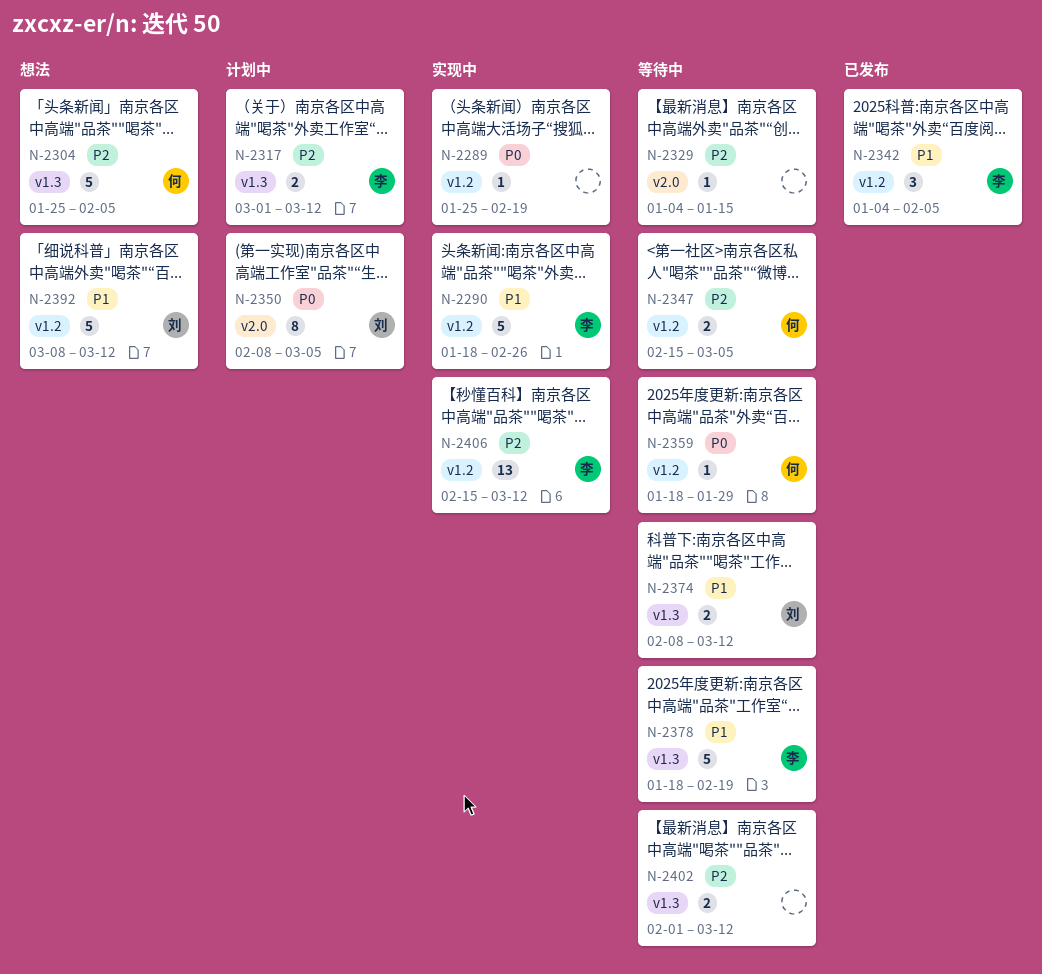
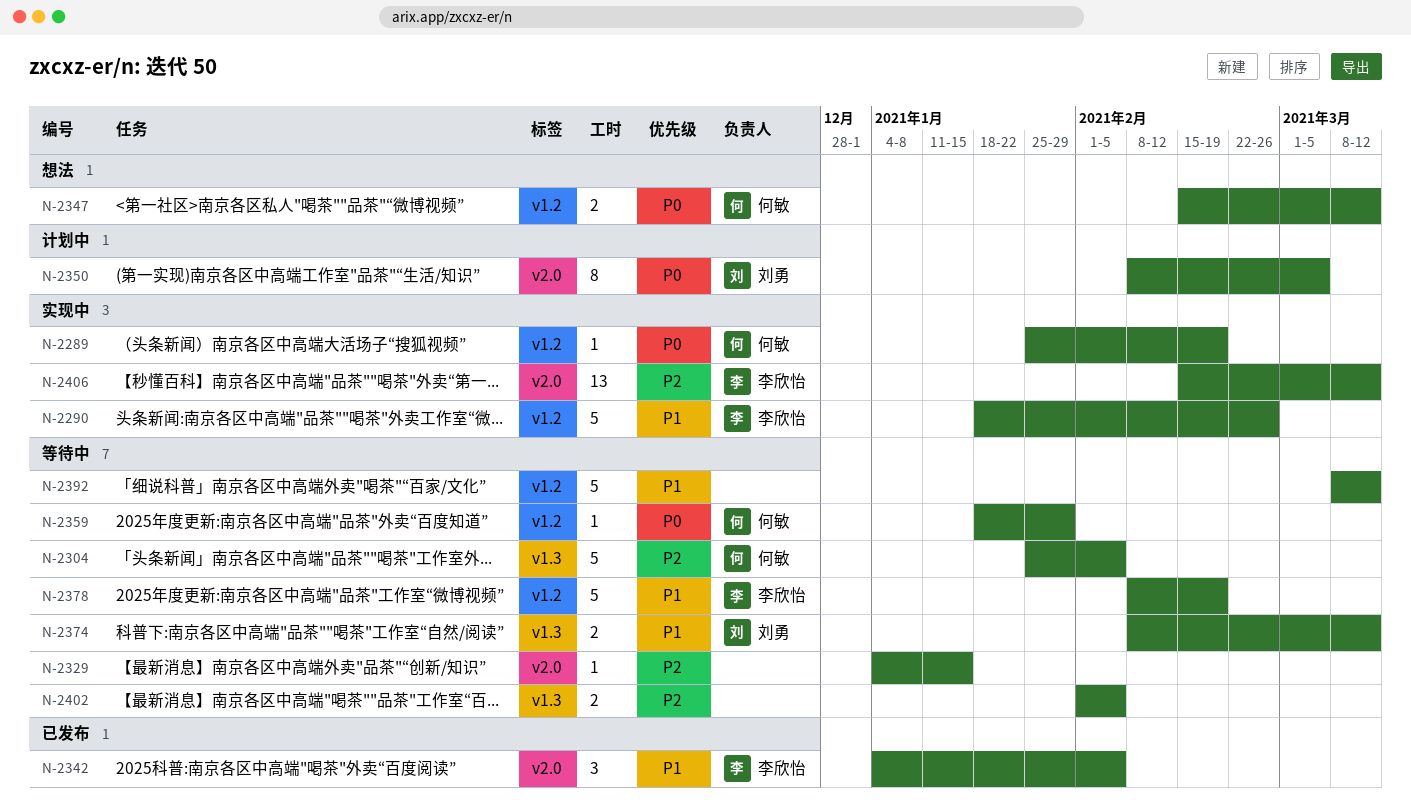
N-2289, owner: none -> 何敏
N-2304, status: 想法 -> 等待中
N-2317: present -> none
N-2342, label: v1.2 -> v2.0
N-2347, status: 等待中 -> 想法
N-2347, priority: P2 -> P0
N-2347, due: Mar 5 -> Mar 12
N-2378, label: v1.3 -> v1.2
N-2378, start: Jan 18 -> Feb 8
N-2392, status: 想法 -> 等待中
N-2392, owner: 刘勇 -> none
N-2402, due: Mar 12 -> Feb 5
N-2406, label: v1.2 -> v2.0

